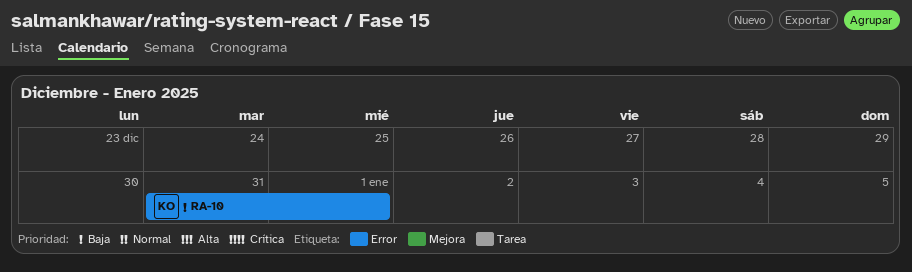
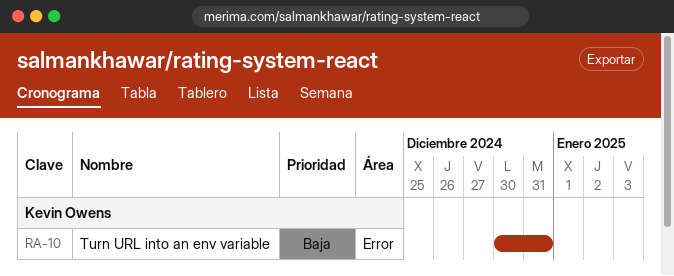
RA-10, start: Dec 31 -> Dec 30
RA-10, due: Jan 1 -> Dec 31

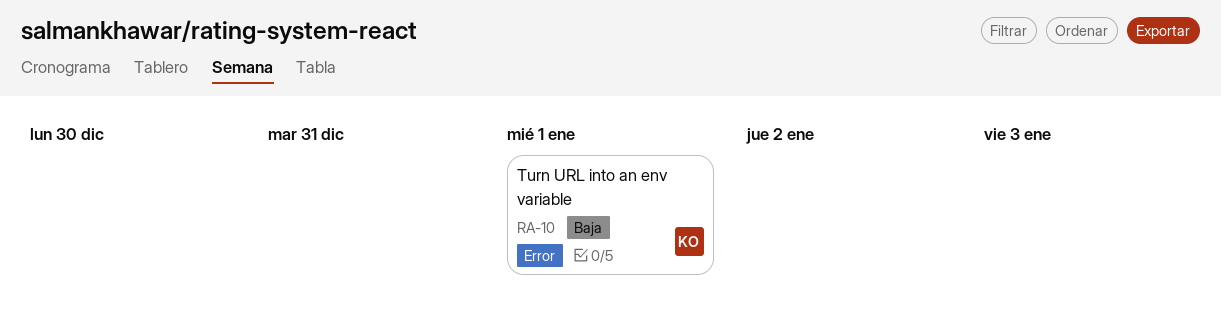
RA-10, due: Dec 31 -> Jan 1

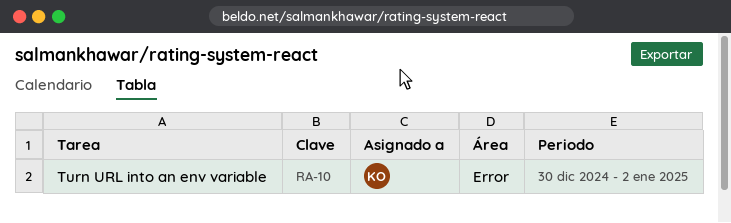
RA-10, due: Jan 1 -> Jan 2

